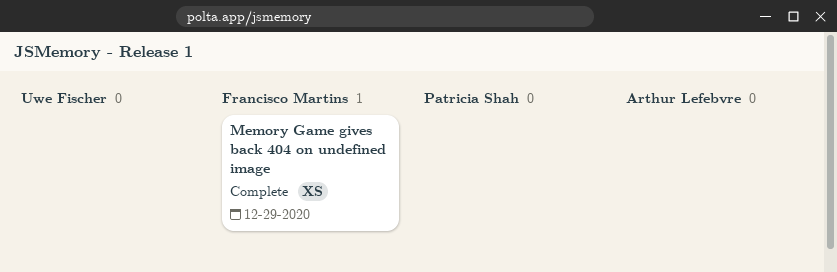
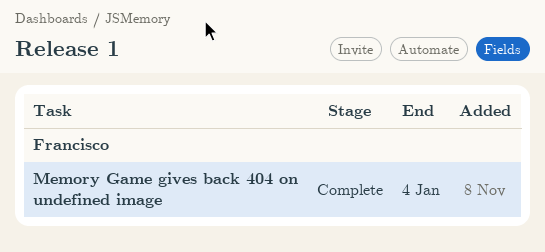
Memory Game gives back 404 on undefined image, due: Dec 29 -> Jan 4

